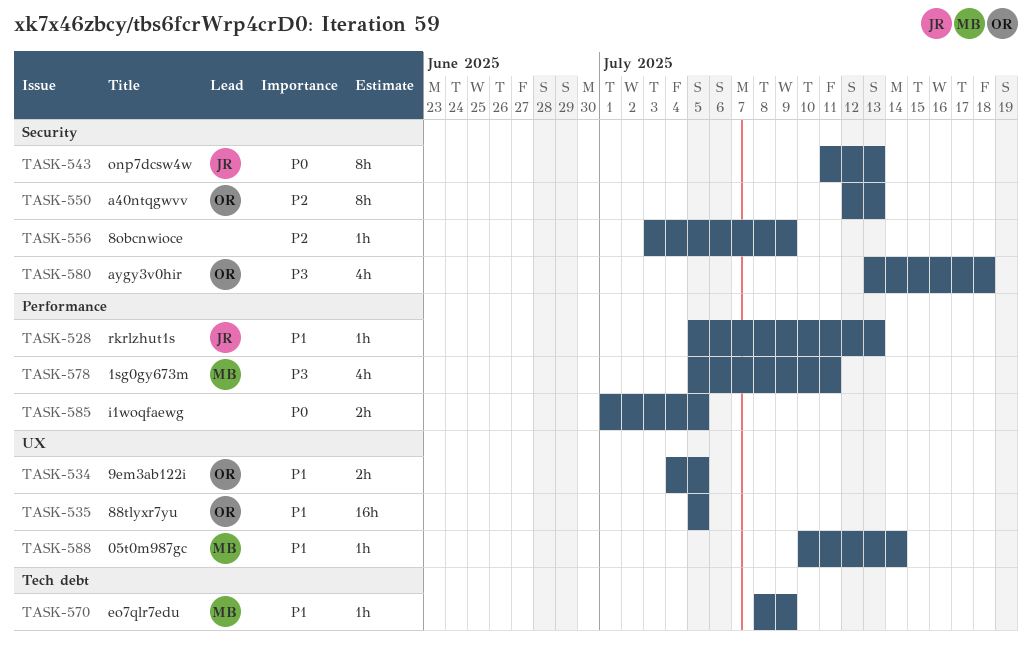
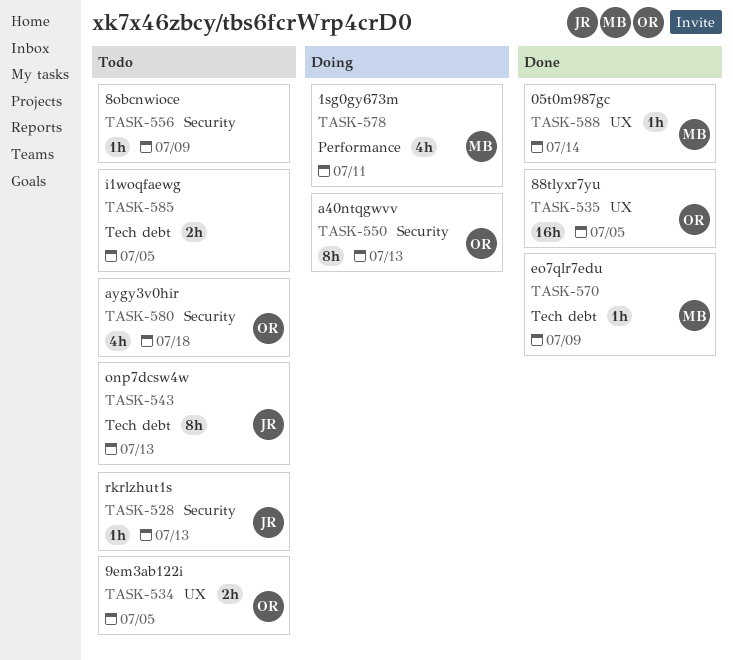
TASK-528, label: Performance -> Security
TASK-543, label: Security -> Tech debt
TASK-585, label: Performance -> Tech debt

